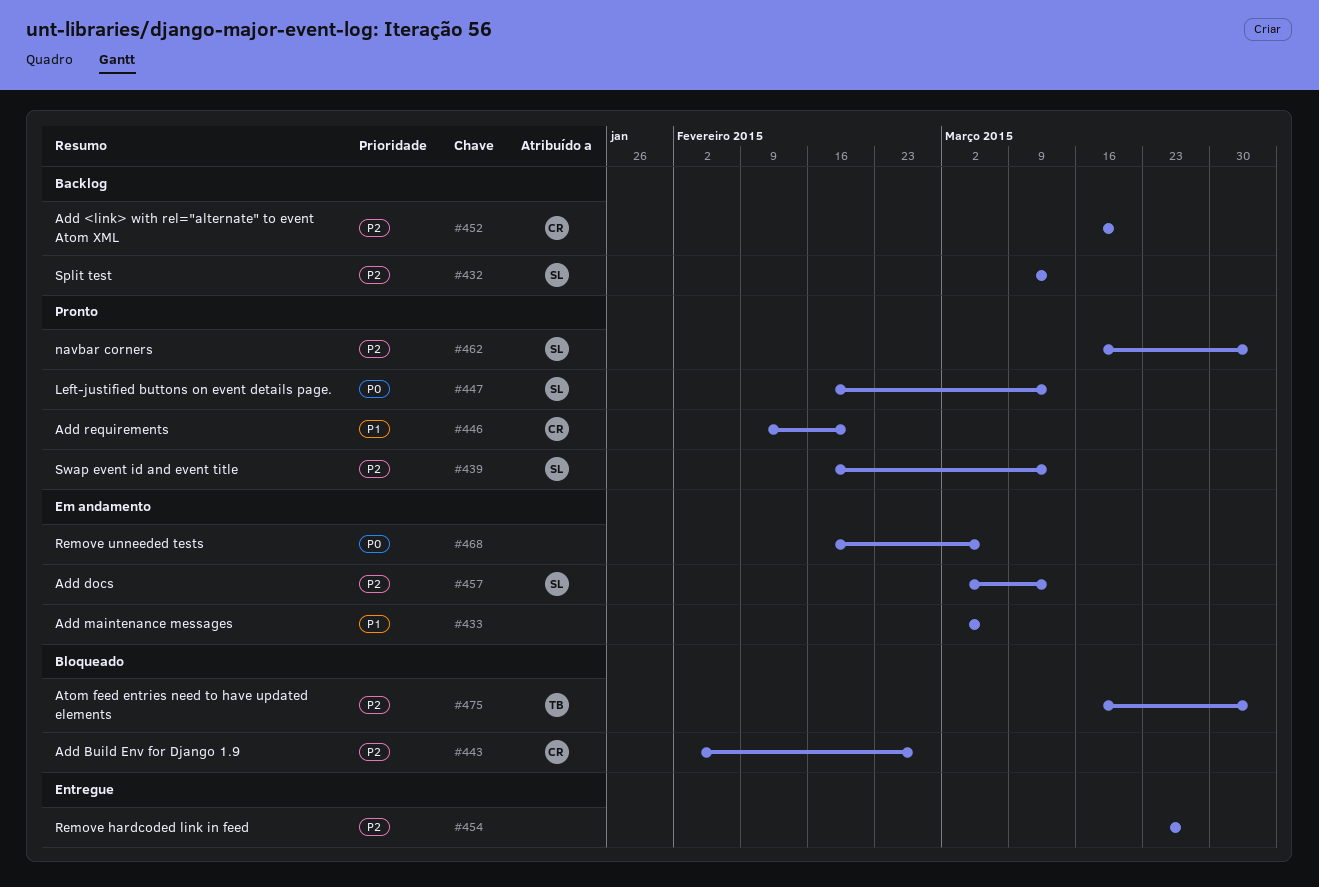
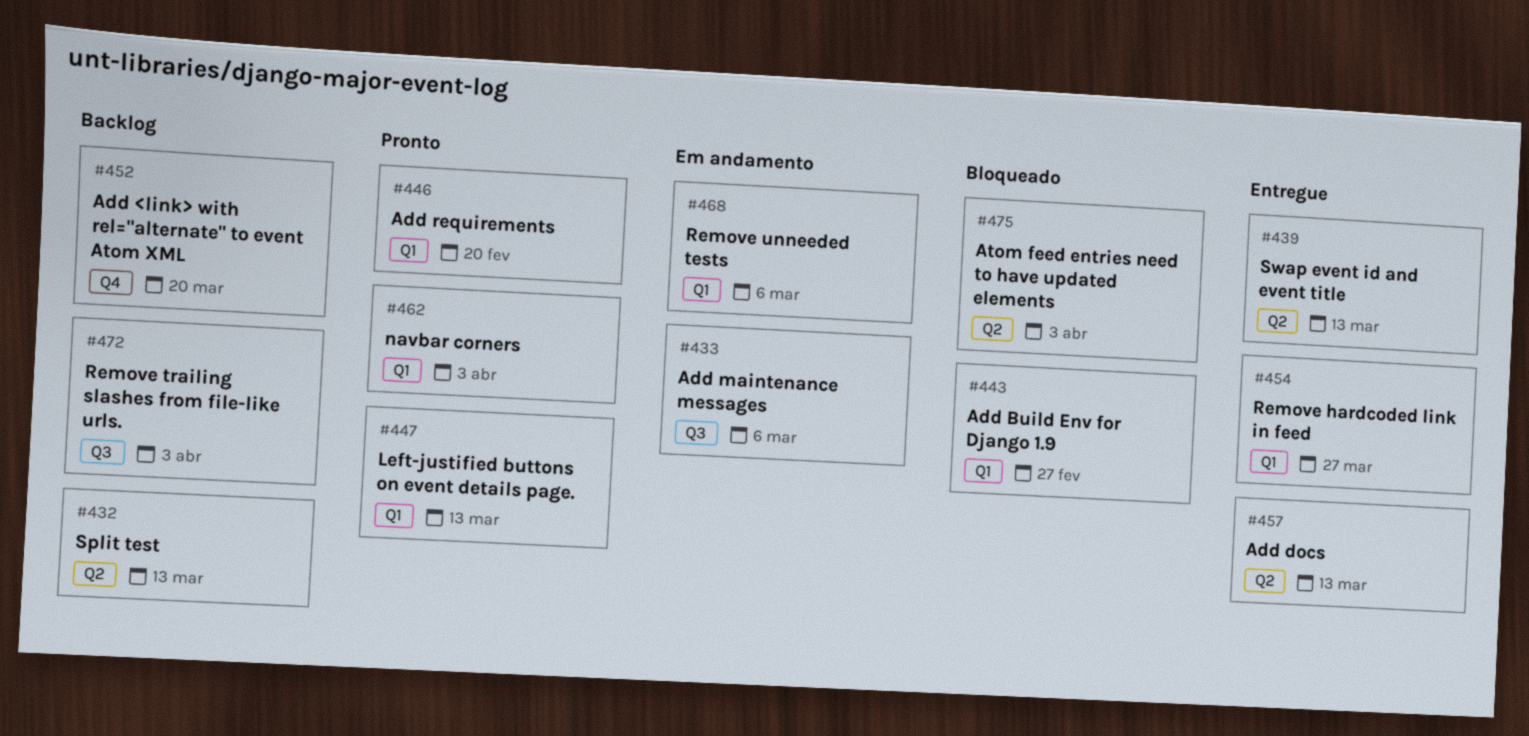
#439, status: Pronto -> Entregue
#457, status: Em andamento -> Entregue
#472: none -> present

